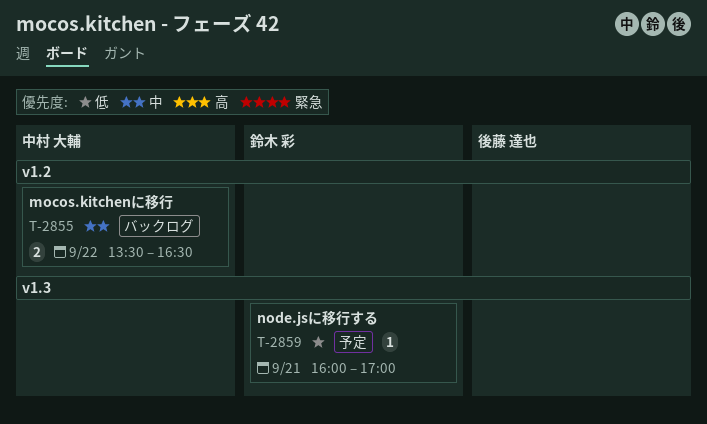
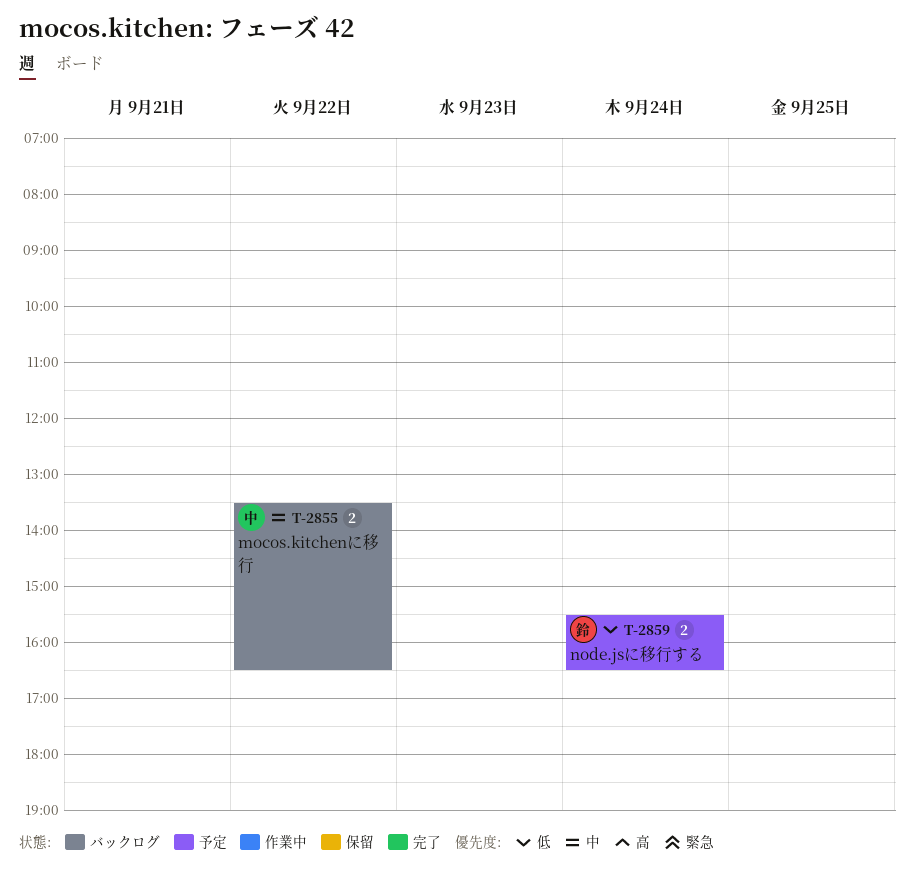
T-2859, estimate: 1 -> 2
T-2859, day: Sep 21 -> Sep 24
T-2859, begins: 16:00 -> 15:30
T-2859, ends: 17:00 -> 16:30

